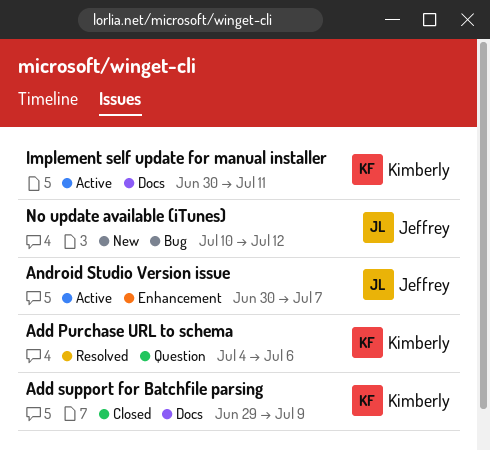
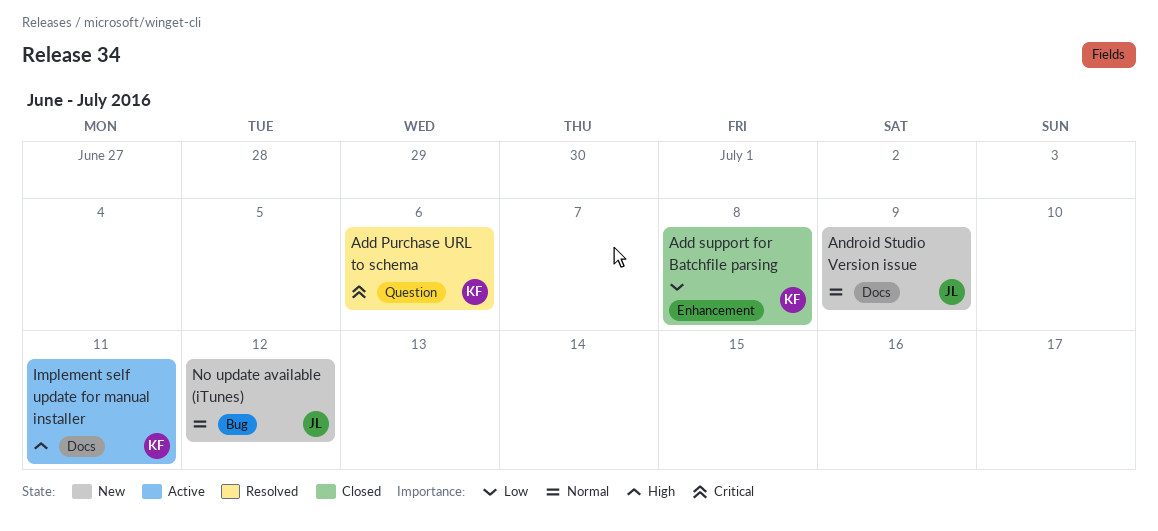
Add support for Batchfile parsing, label: Docs -> Enhancement
Add support for Batchfile parsing, due: Jul 9 -> Jul 8
Android Studio Version issue, status: Active -> New
Android Studio Version issue, label: Enhancement -> Docs
Android Studio Version issue, due: Jul 7 -> Jul 9

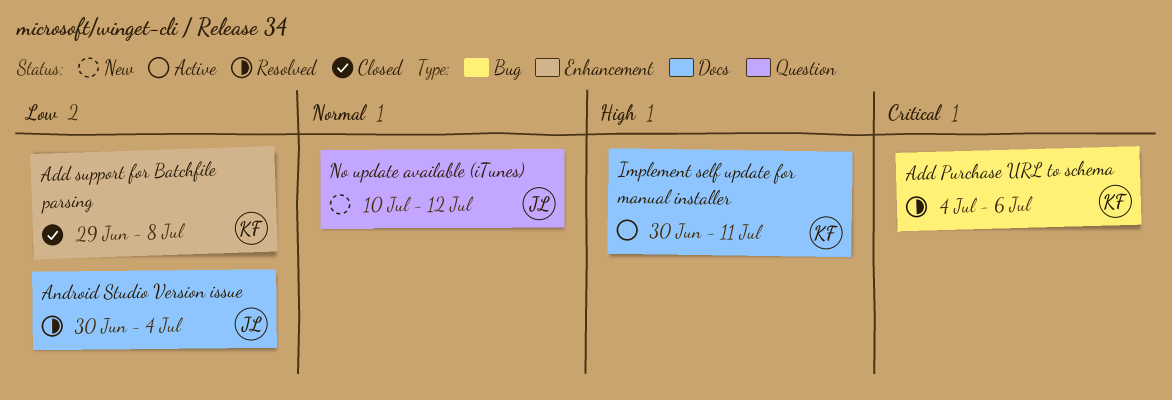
Add Purchase URL to schema, label: Question -> Bug
Android Studio Version issue, status: New -> Resolved
Android Studio Version issue, priority: Normal -> Low
Android Studio Version issue, due: Jul 9 -> Jul 4
No update available (iTunes), label: Bug -> Question

